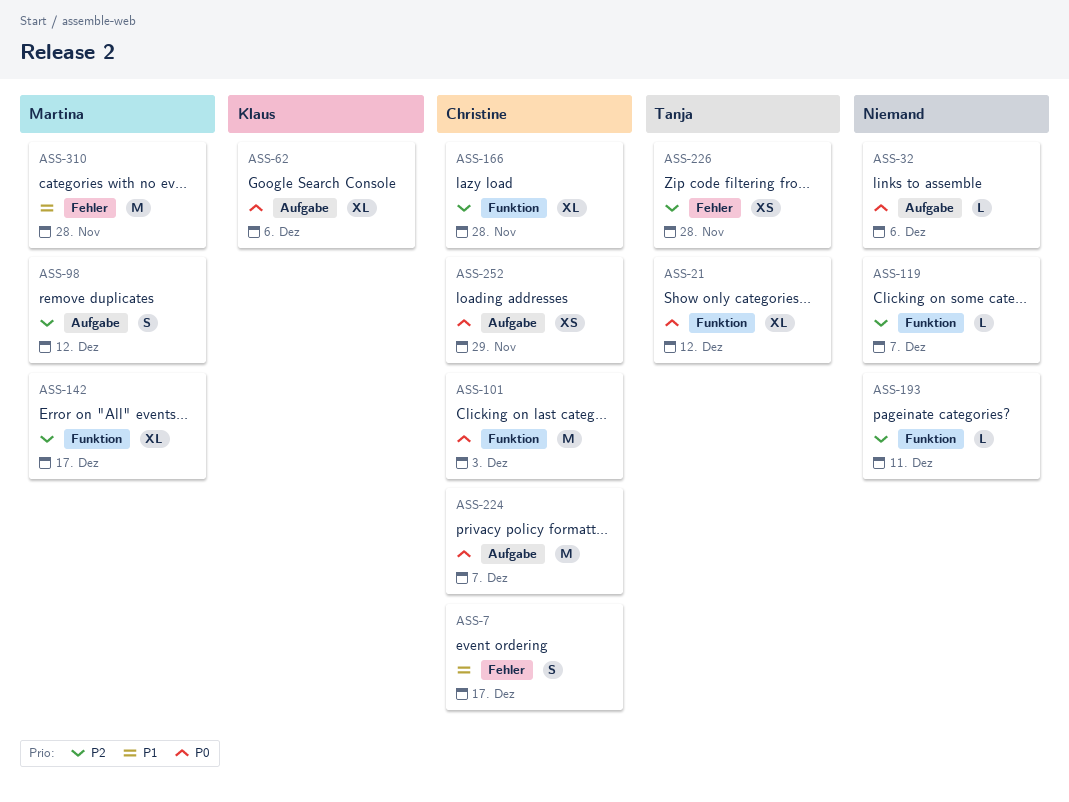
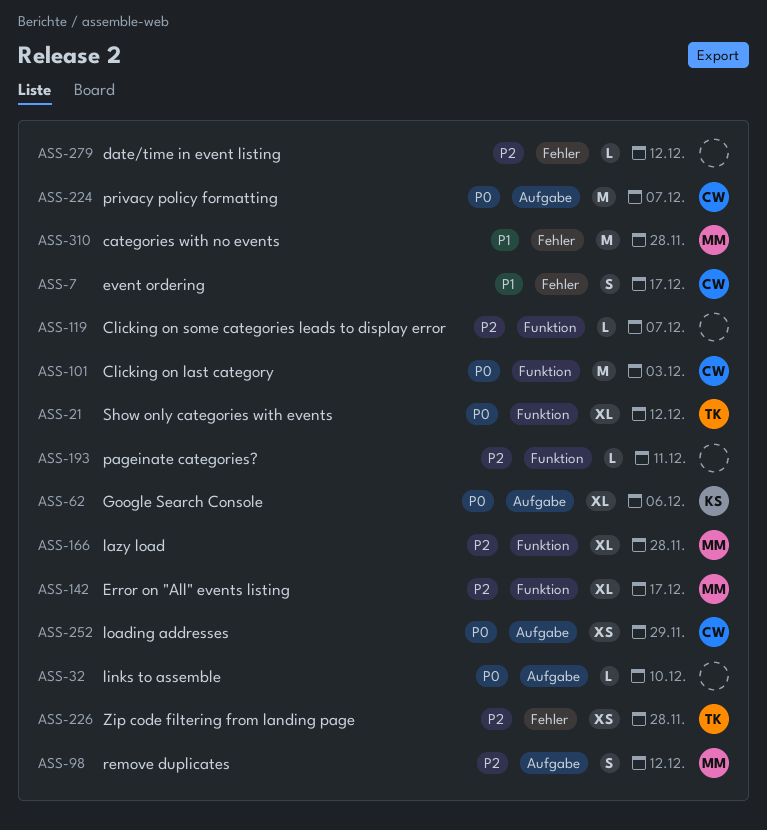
ASS-32, due: Dec 6 -> Dec 10
ASS-166, owner: Christine -> Martina
ASS-279: none -> present

